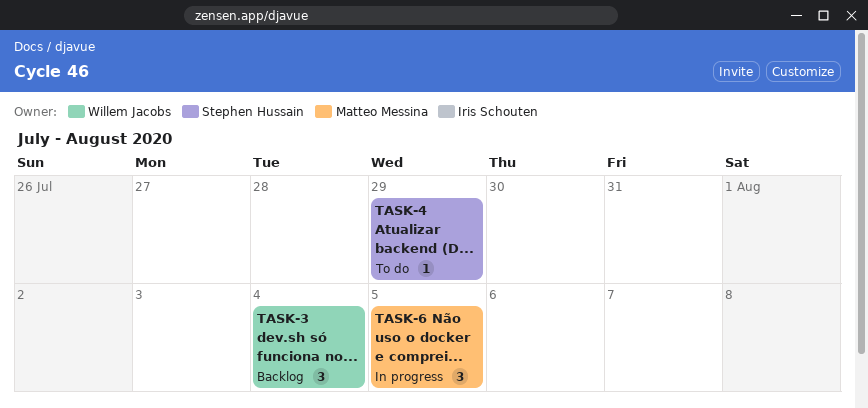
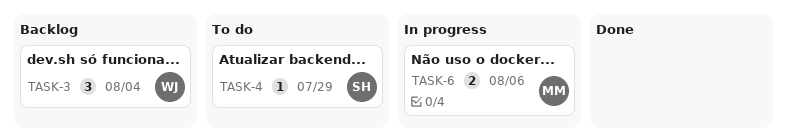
TASK-6, estimate: 3 -> 2
TASK-6, due: Aug 5 -> Aug 6

